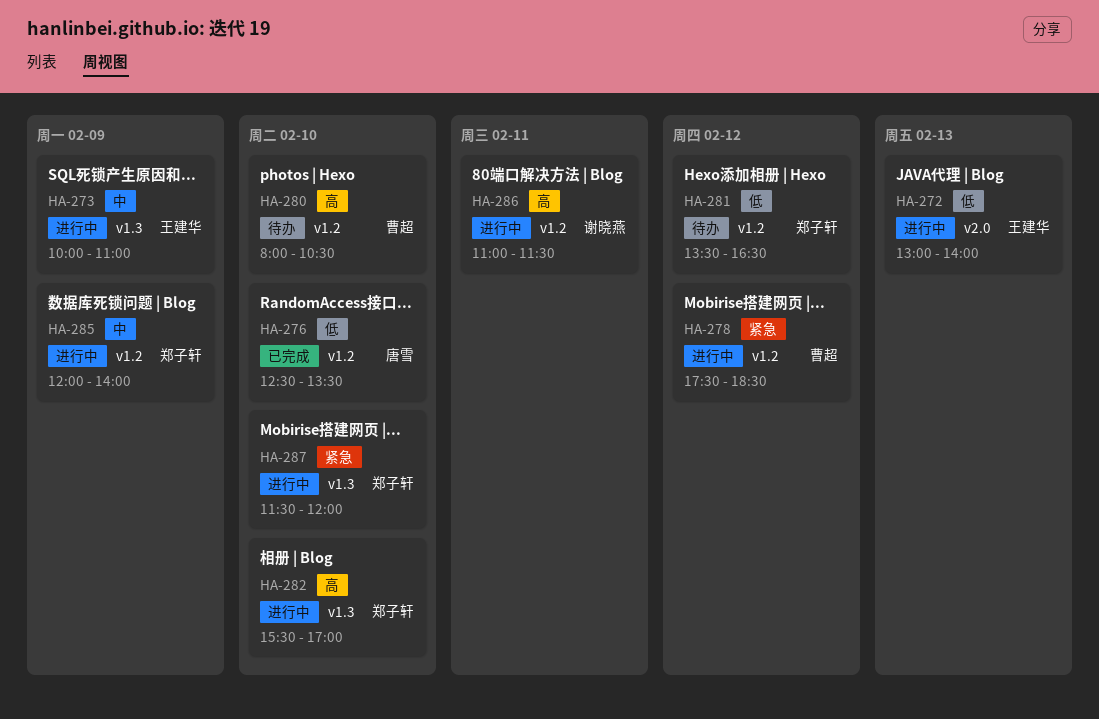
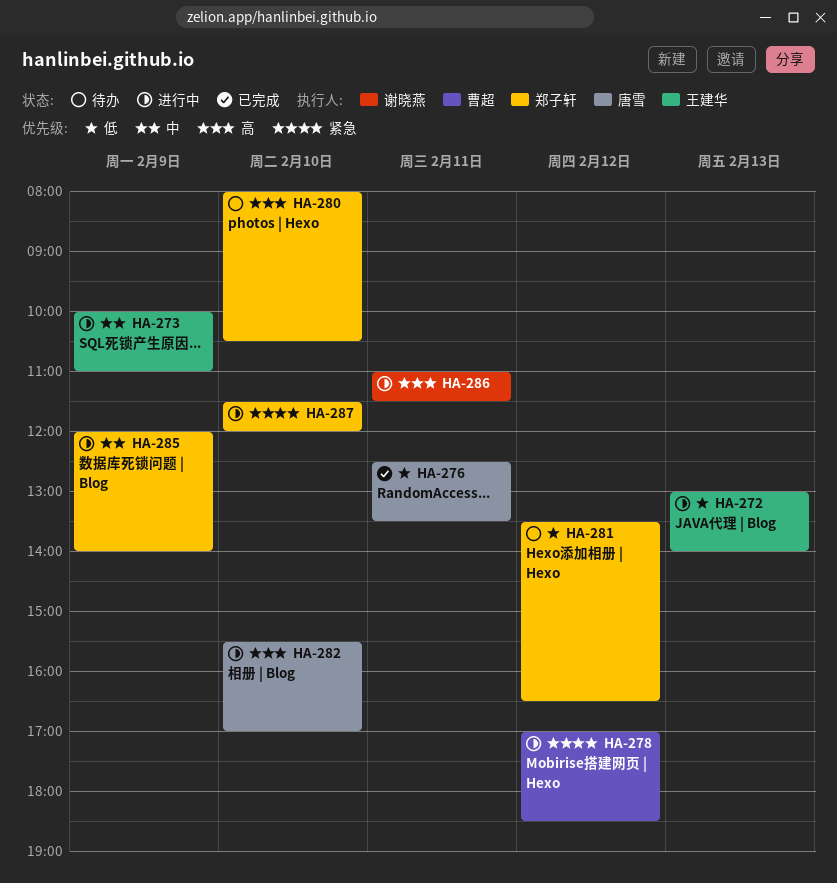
HA-276, day: Feb 10 -> Feb 11
HA-278, begins: 17:30 -> 17:00
HA-280, owner: 曹超 -> 郑子轩
HA-282, owner: 郑子轩 -> 唐雪

